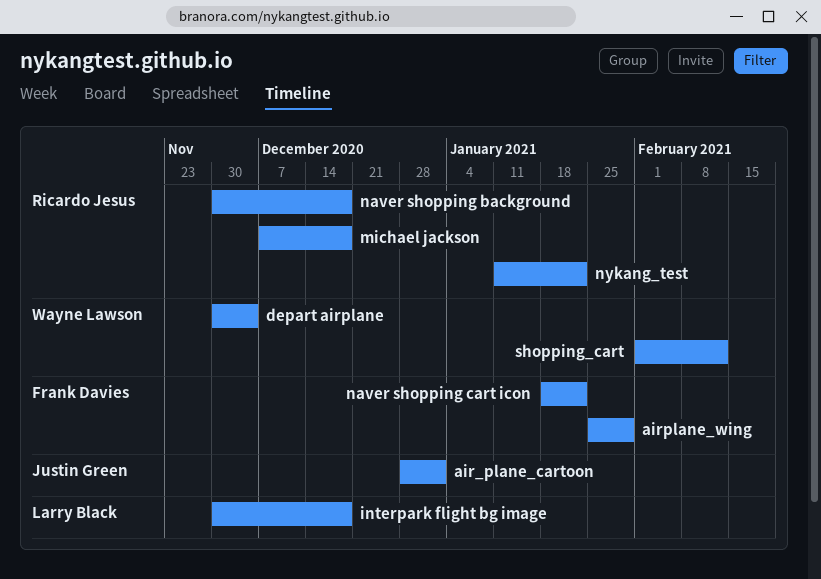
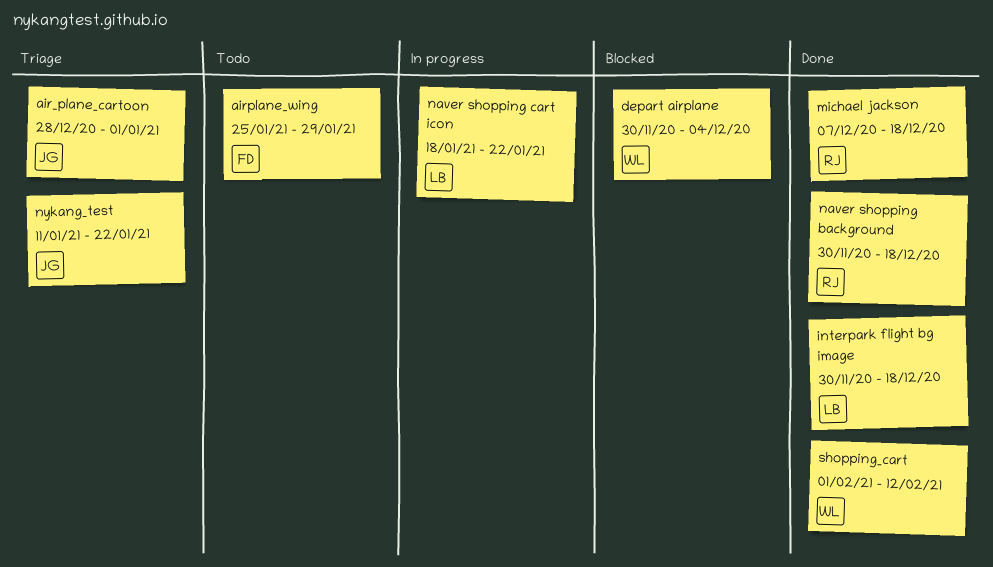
naver shopping cart icon, owner: Frank Davies -> Larry Black
nykang_test, owner: Ricardo Jesus -> Justin Green

